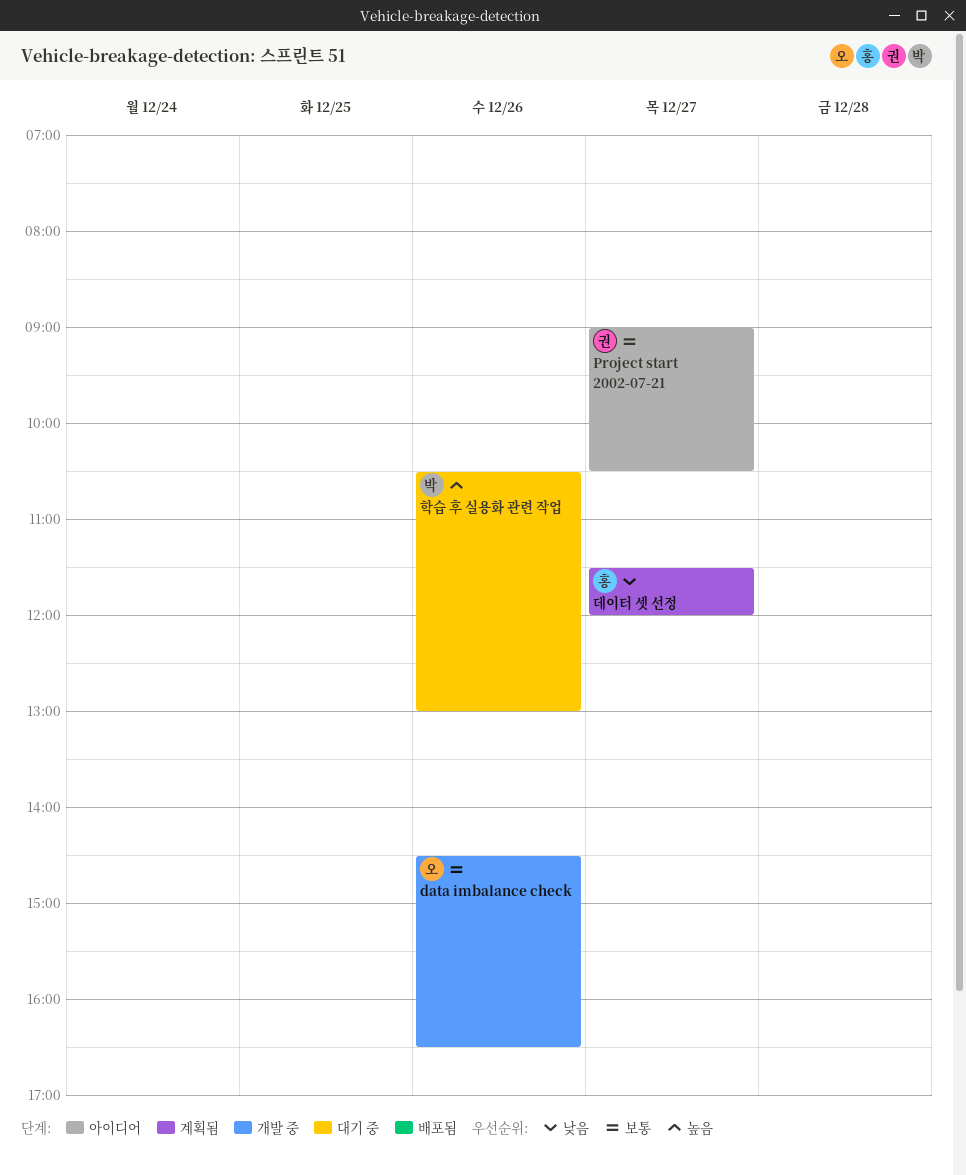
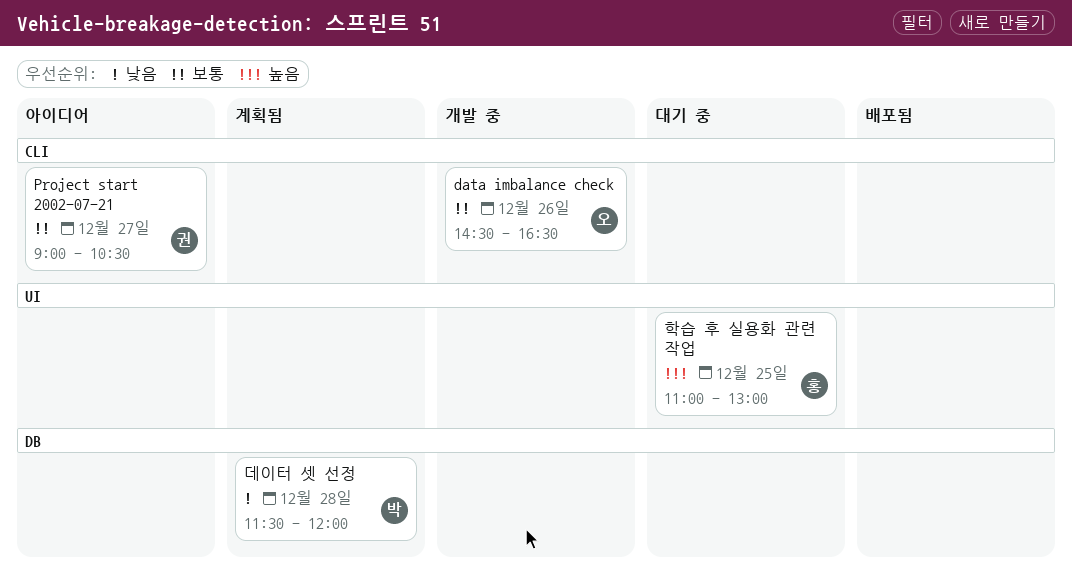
데이터 셋 선정, owner: 홍 -> 박
데이터 셋 선정, day: Dec 27 -> Dec 28
학습 후 실용화 관련 작업, owner: 박 -> 홍
학습 후 실용화 관련 작업, day: Dec 26 -> Dec 25
학습 후 실용화 관련 작업, begins: 10:30 -> 11:00

